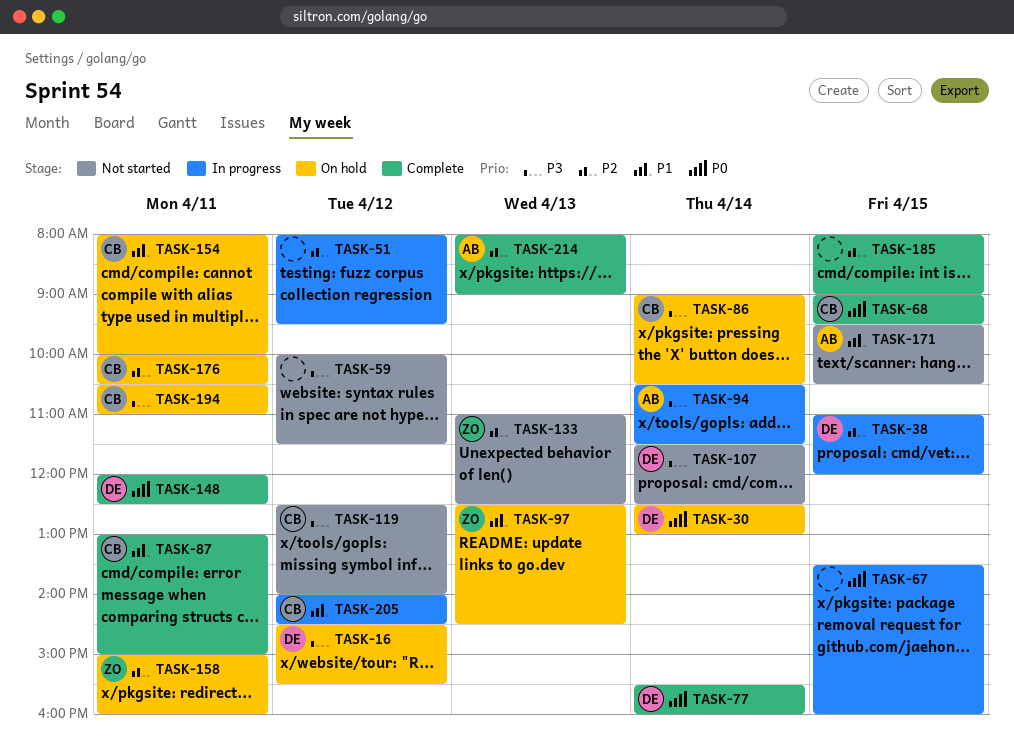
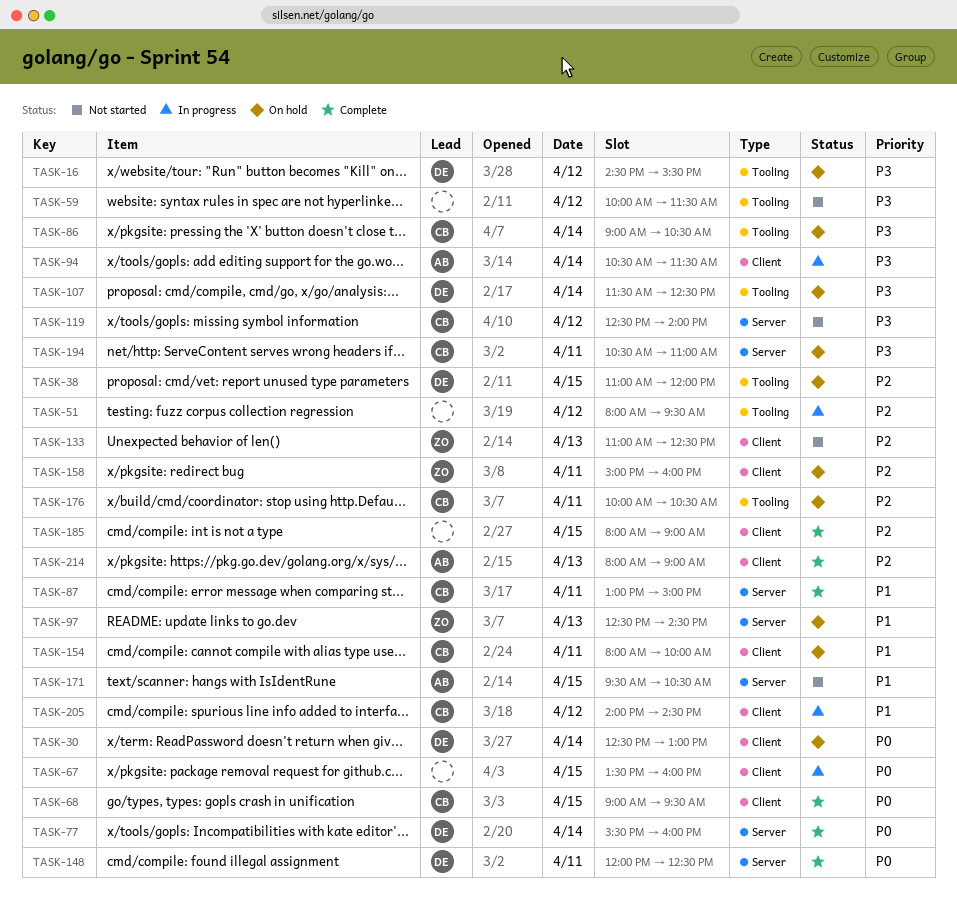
TASK-38, status: In progress -> On hold
TASK-107, status: Not started -> On hold

